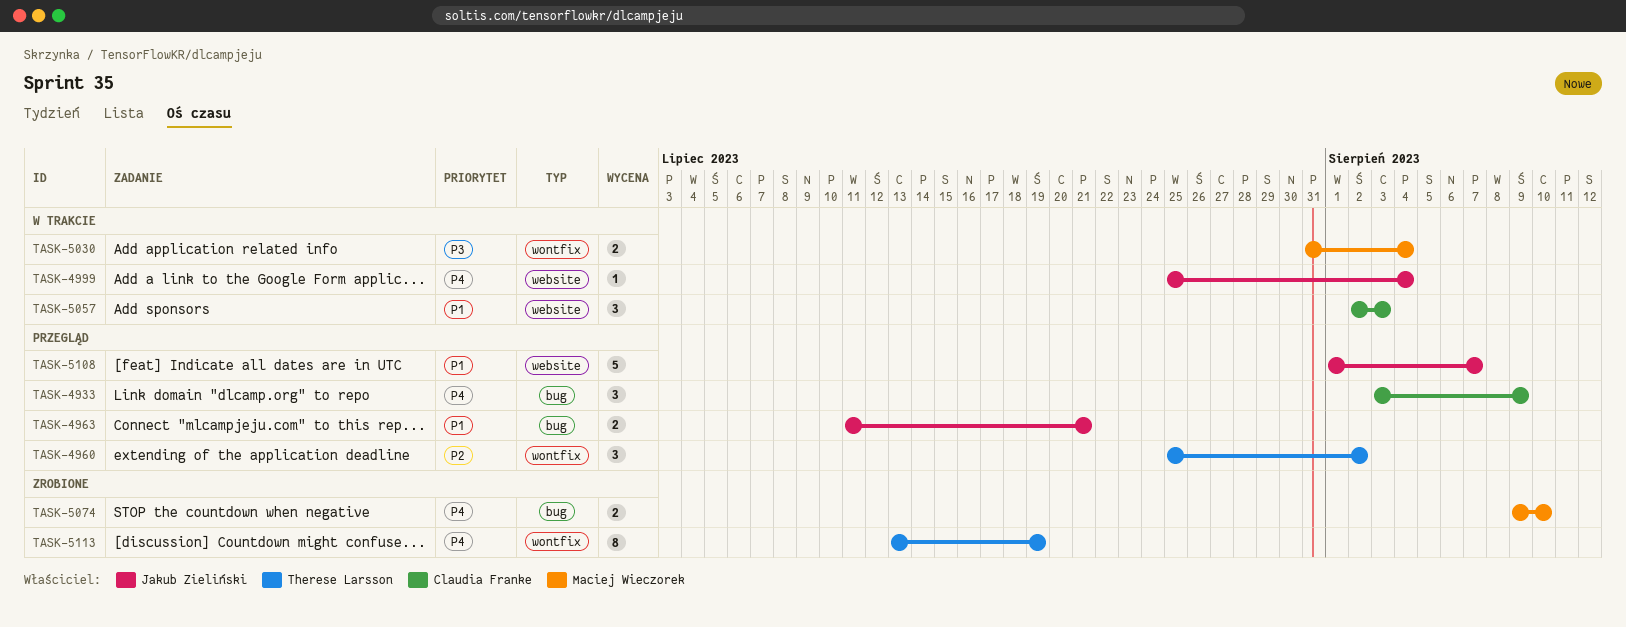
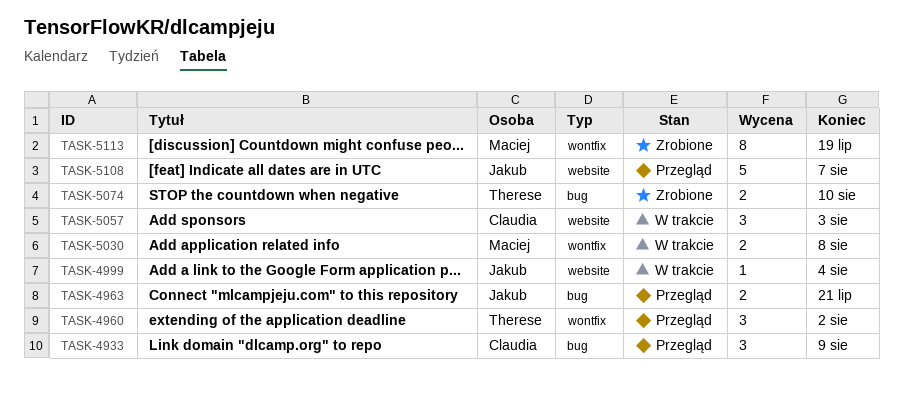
TASK-5030, due: Aug 4 -> Aug 8
TASK-5074, owner: Maciej Wieczorek -> Therese Larsson
TASK-5113, owner: Therese Larsson -> Maciej Wieczorek

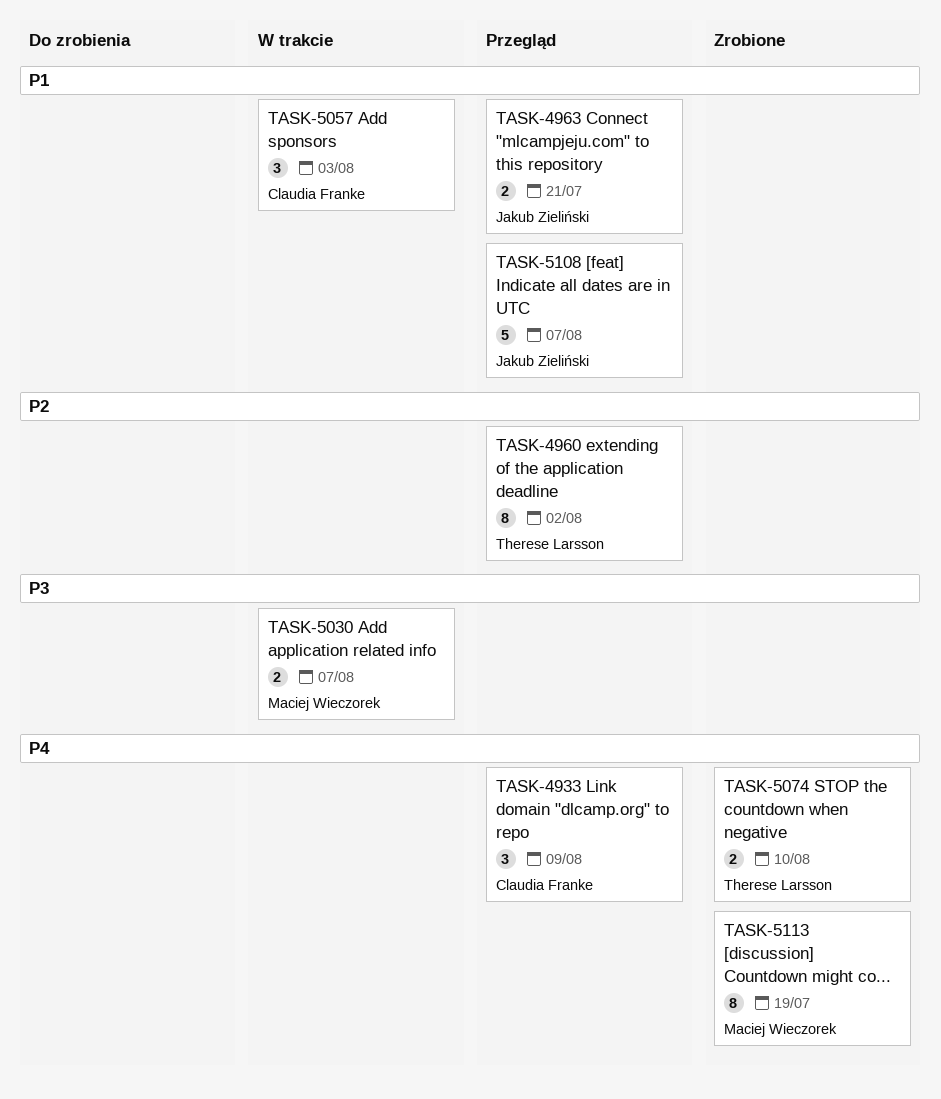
TASK-4960, estimate: 3 -> 8
TASK-4999: present -> none
TASK-5030, due: Aug 8 -> Aug 7

